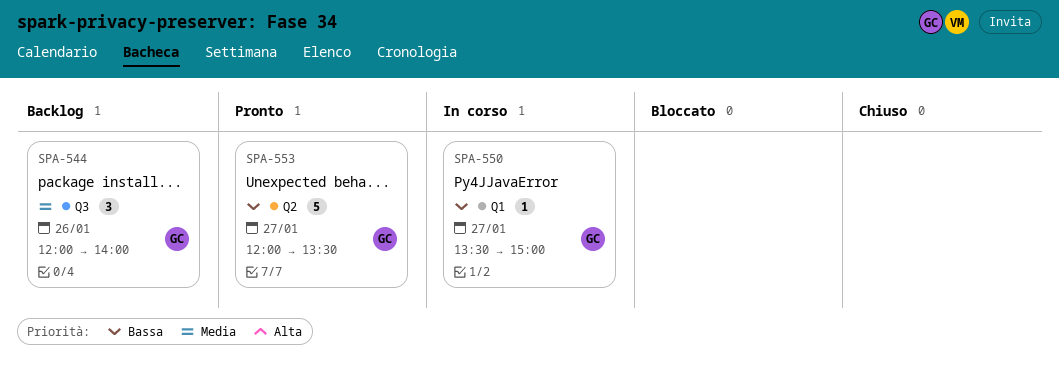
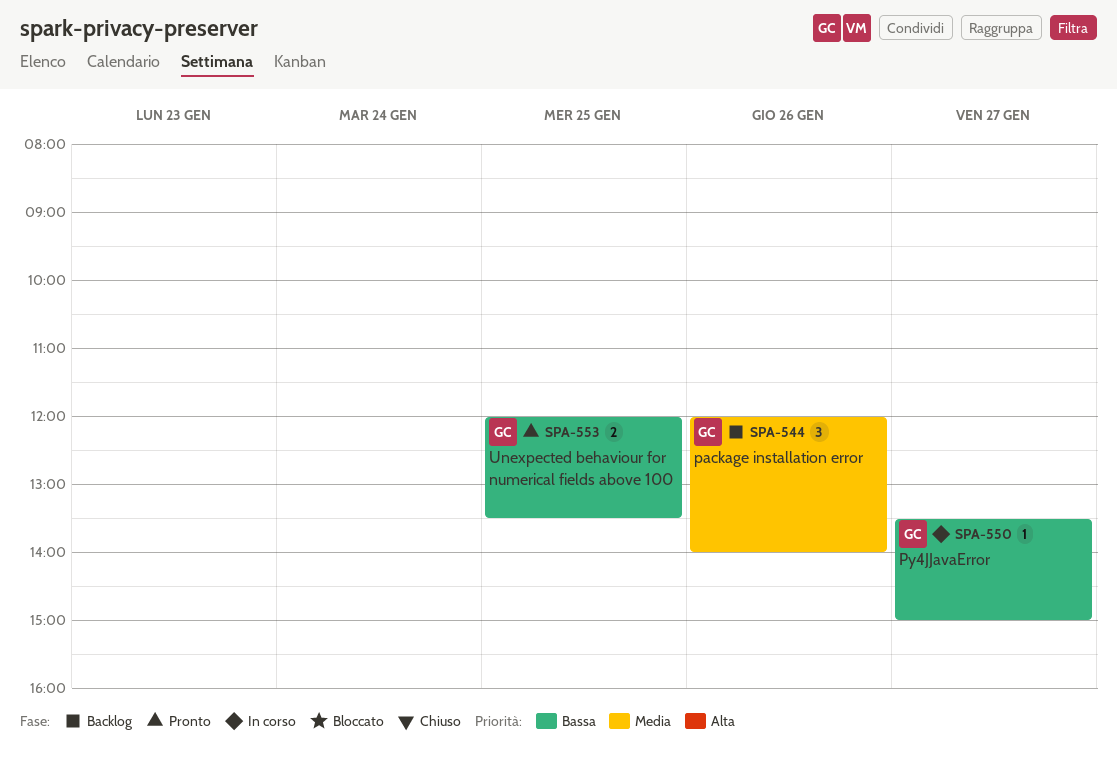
SPA-553, estimate: 5 -> 2
SPA-553, day: Jan 27 -> Jan 25

